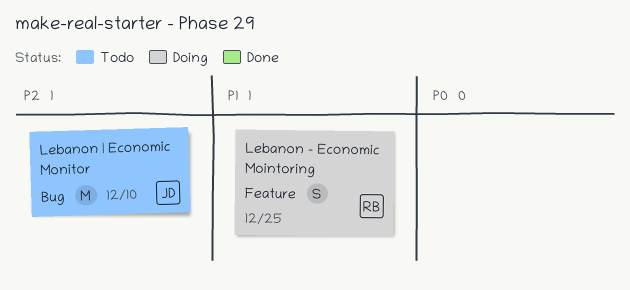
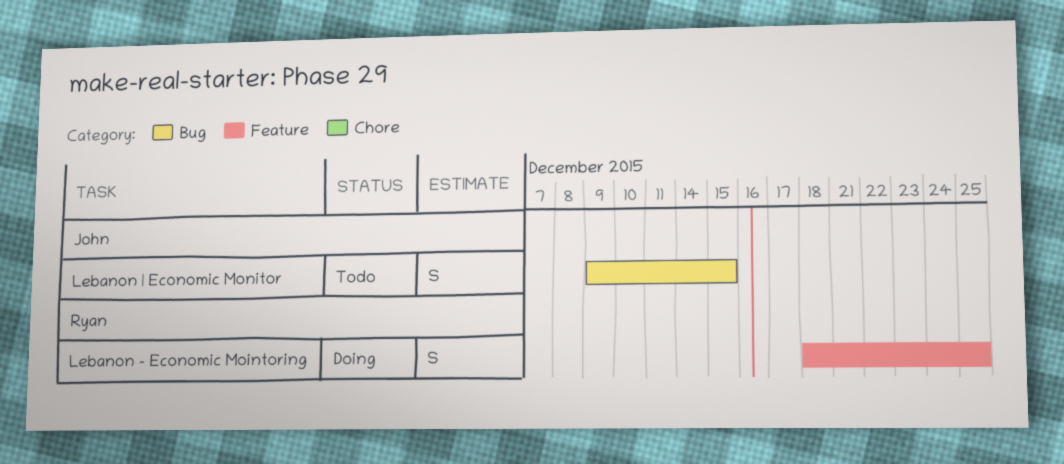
Lebanon | Economic Monitor, estimate: M -> S
Lebanon | Economic Monitor, due: Dec 10 -> Dec 15

